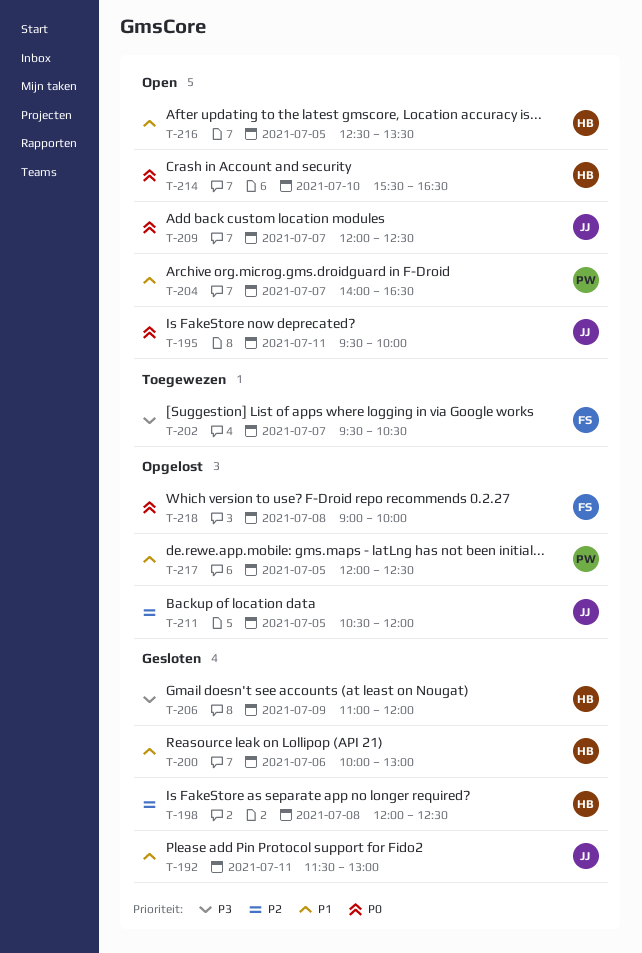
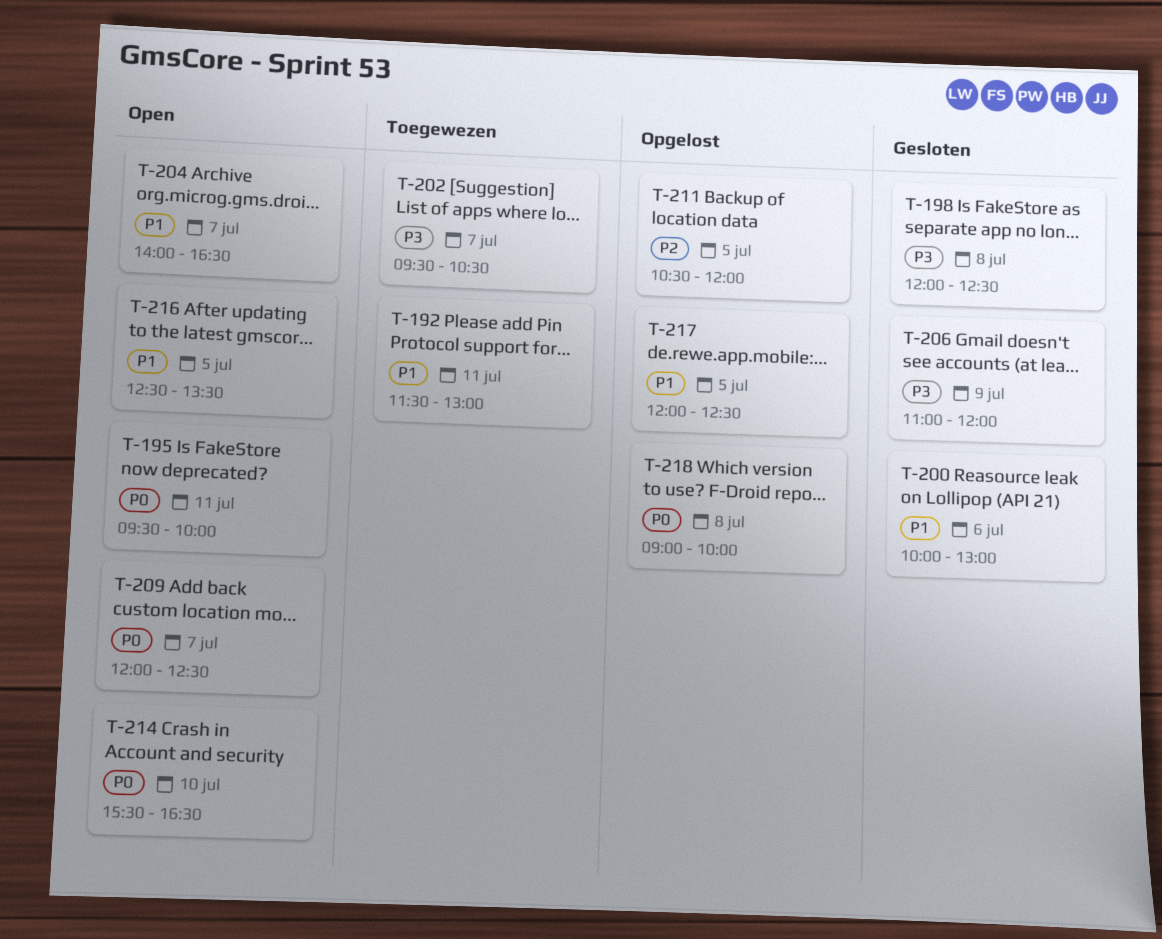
T-192, status: Gesloten -> Toegewezen
T-198, priority: P2 -> P3

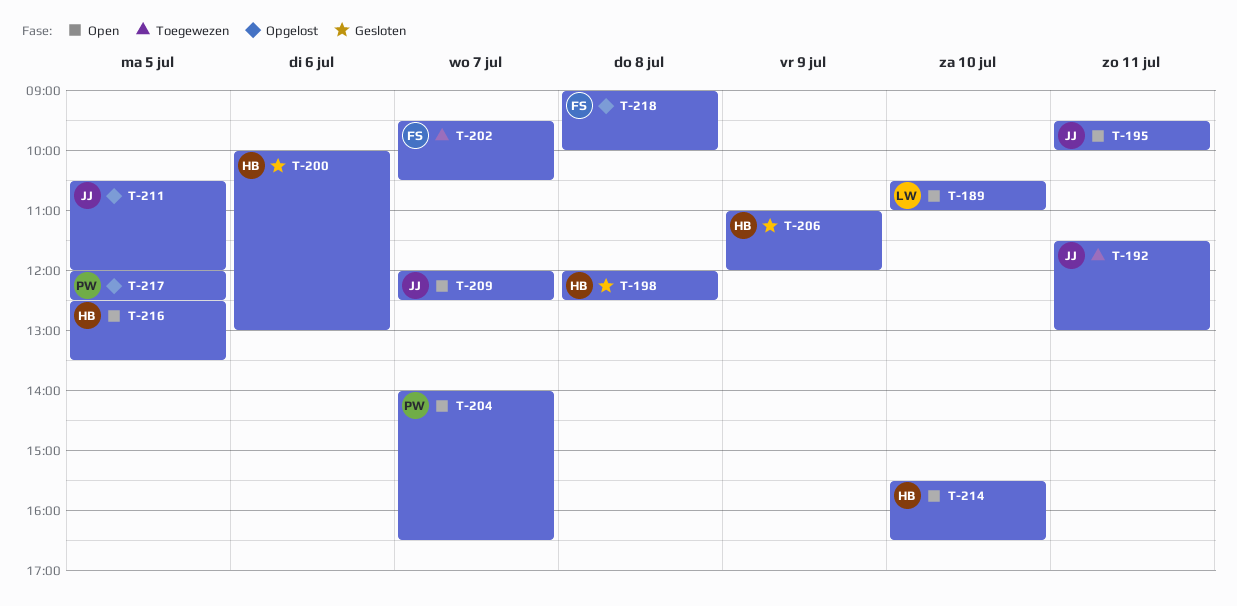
T-189: none -> present

